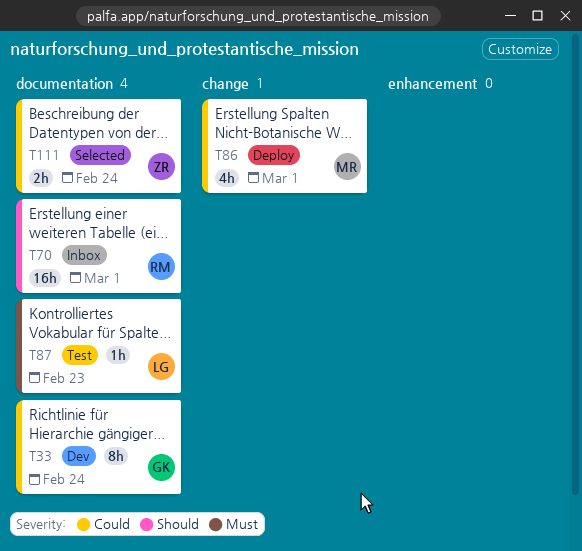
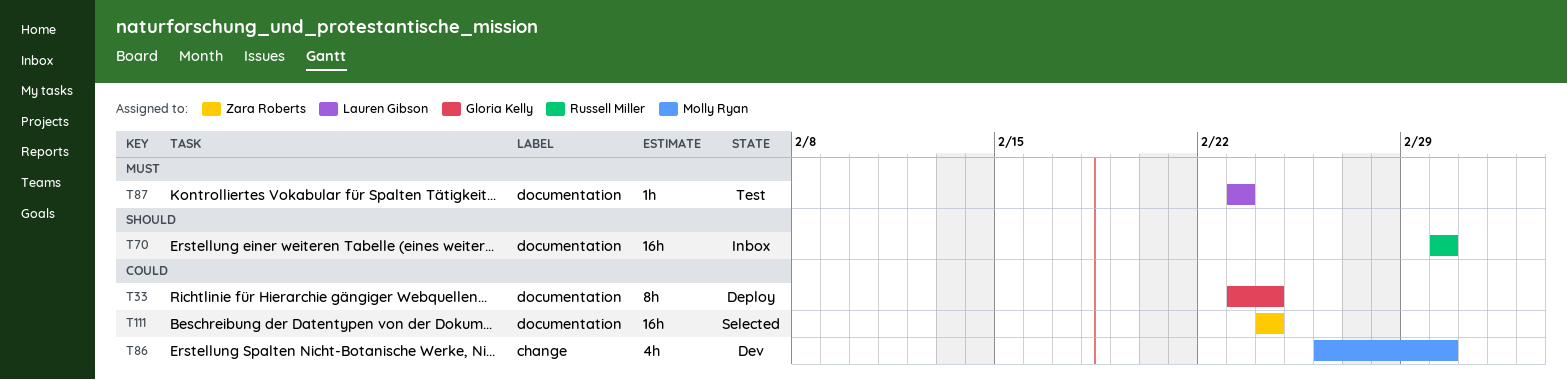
T33, status: Dev -> Deploy
T86, status: Deploy -> Dev
T111, estimate: 2h -> 16h

